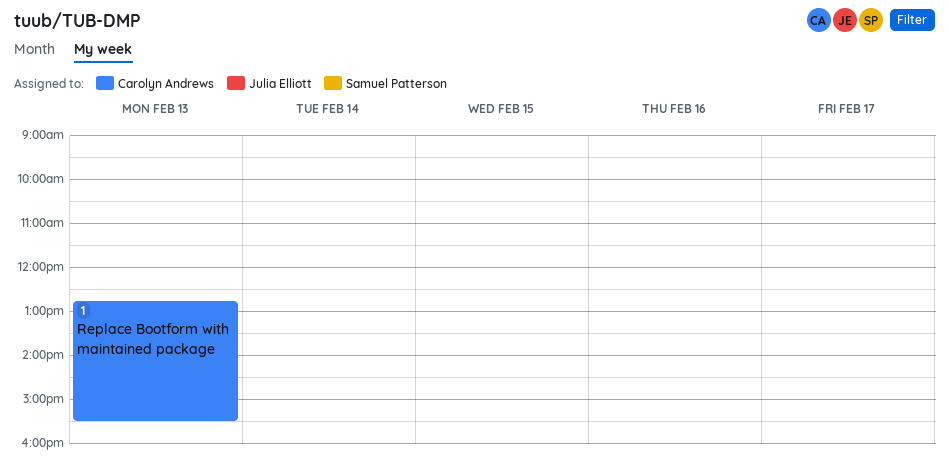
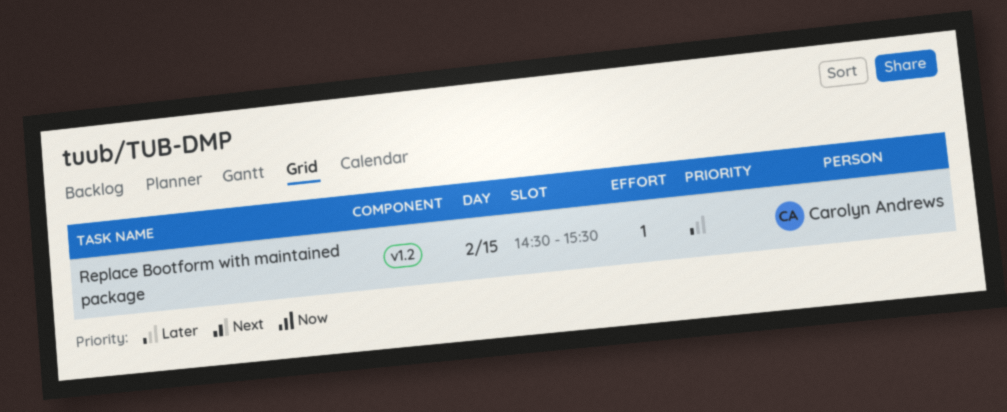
Replace Bootform with maintained package, day: Feb 13 -> Feb 15
Replace Bootform with maintained package, begins: 12:45 -> 14:30

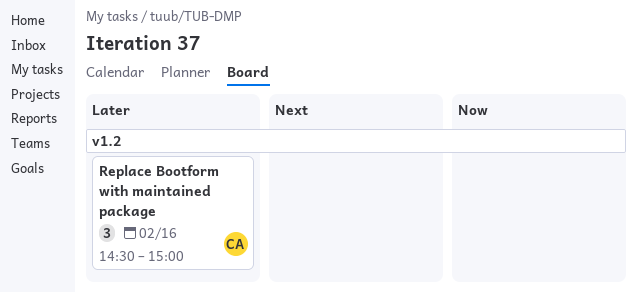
Replace Bootform with maintained package, estimate: 1 -> 3
Replace Bootform with maintained package, day: Feb 15 -> Feb 16
Replace Bootform with maintained package, ends: 15:30 -> 15:00

